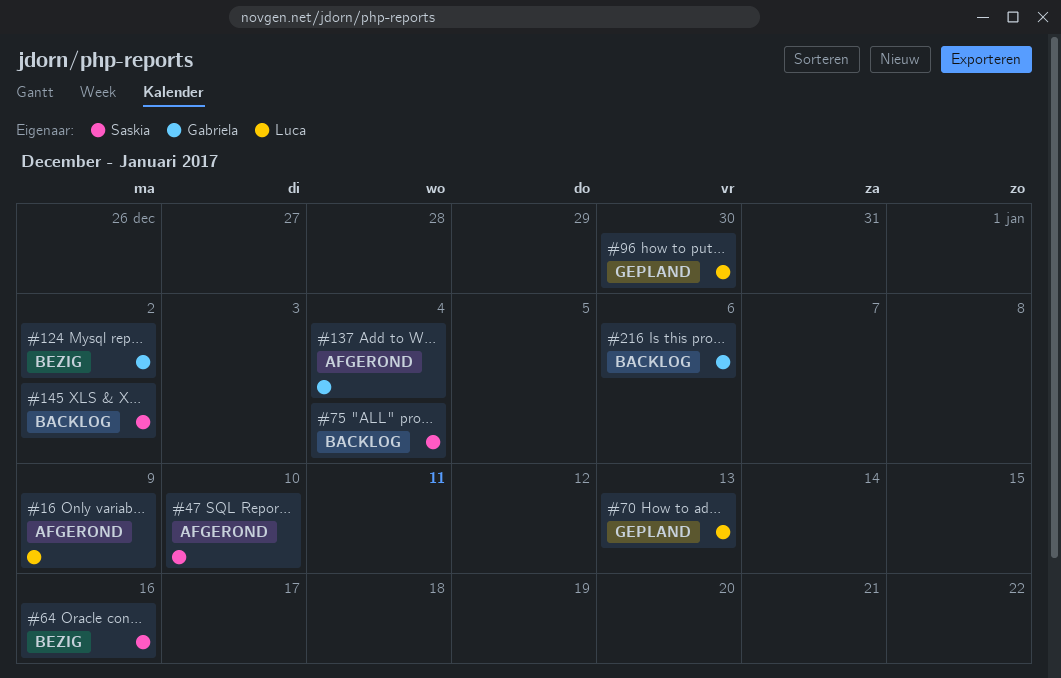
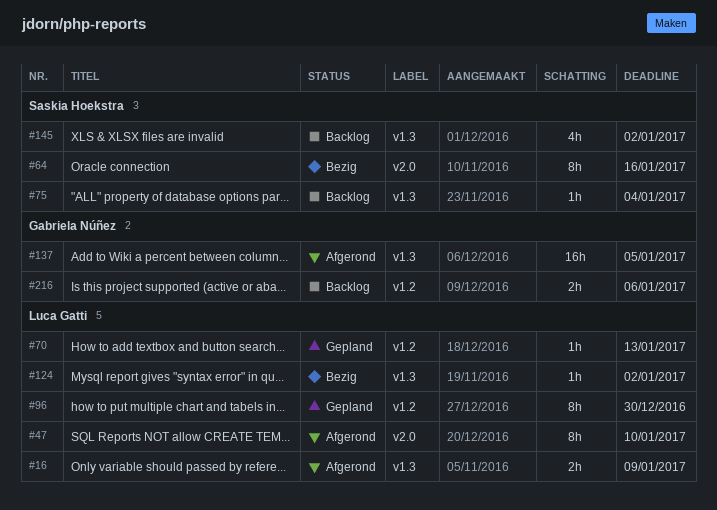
#47, owner: Saskia Hoekstra -> Luca Gatti
#124, owner: Gabriela Núñez -> Luca Gatti
#137, due: Jan 4 -> Jan 5

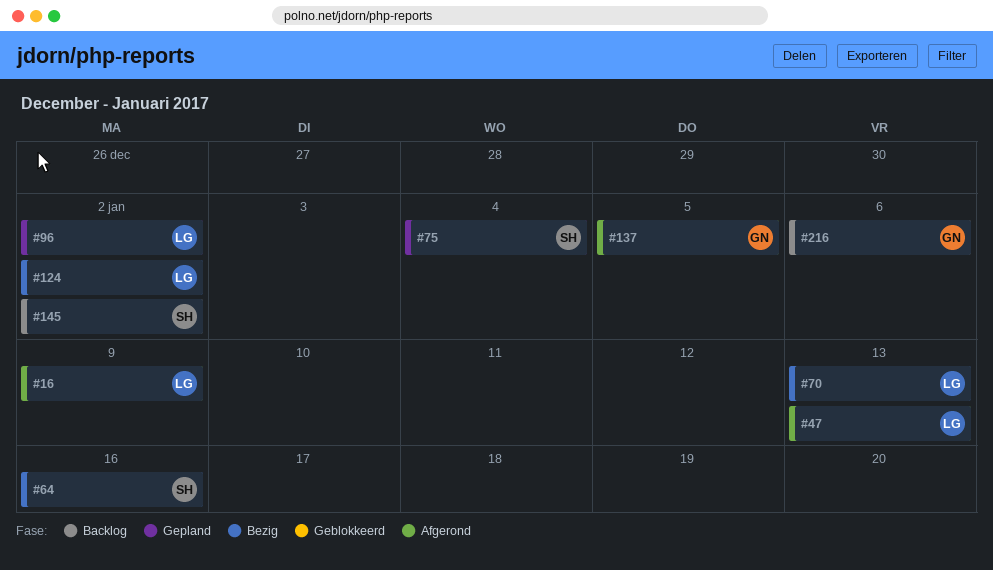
#47, due: Jan 10 -> Jan 13
#70, status: Gepland -> Bezig
#75, status: Backlog -> Gepland
#96, due: Dec 30 -> Jan 2

